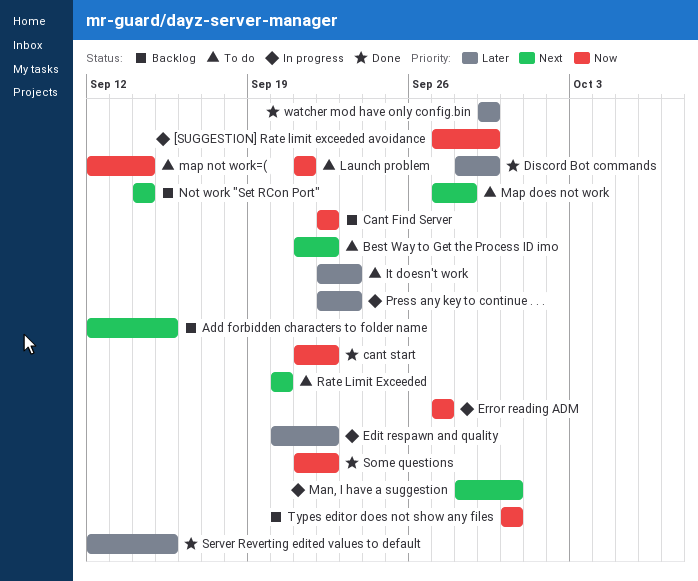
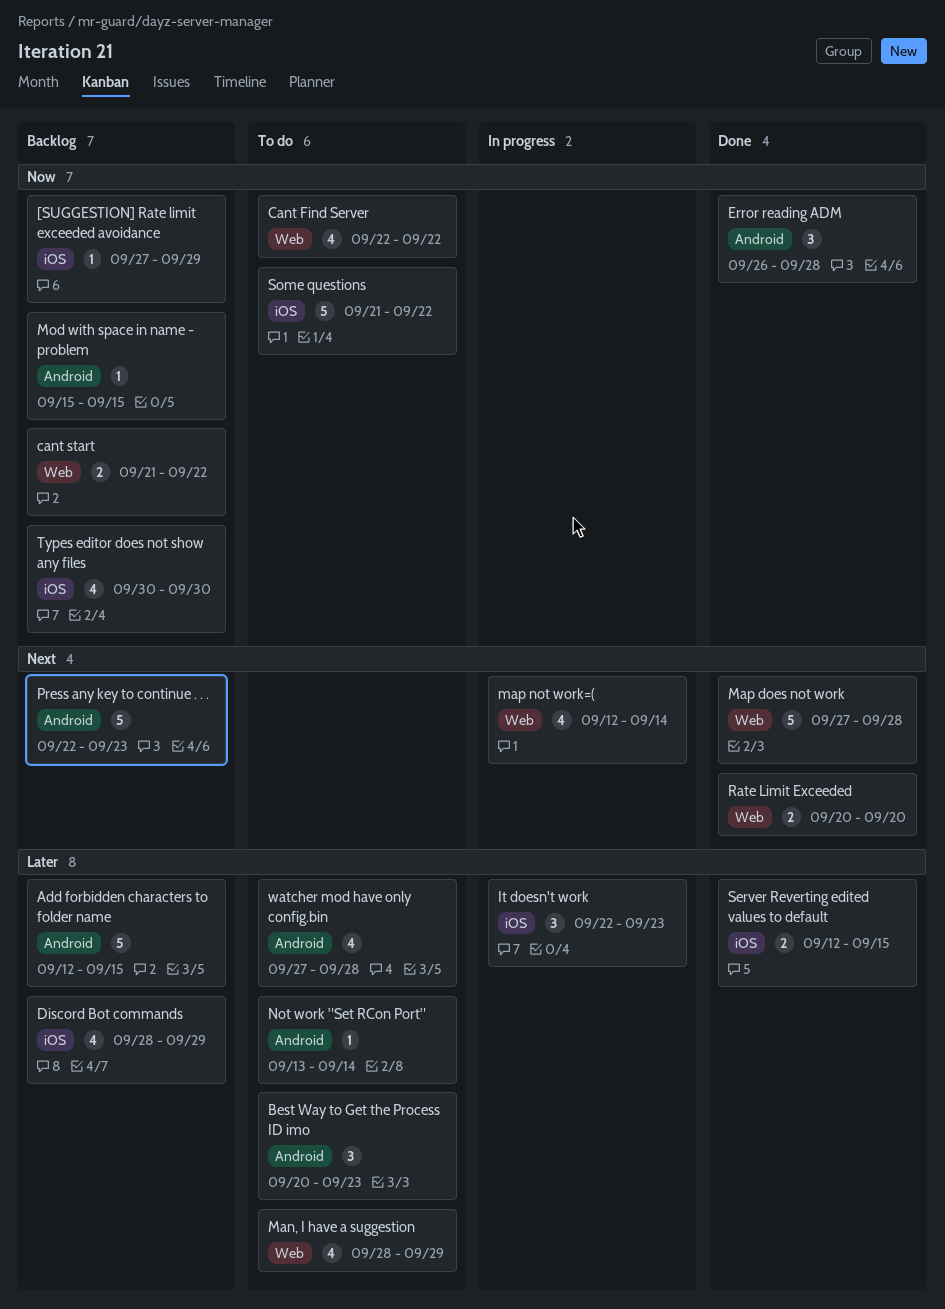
[SUGGESTION] Rate limit exceeded avoidance, status: In progress -> Backlog
Add forbidden characters to folder name, priority: Next -> Later
Best Way to Get the Process ID imo, priority: Next -> Later
Best Way to Get the Process ID imo, start: Sep 21 -> Sep 20
Best Way to Get the Process ID imo, due: Sep 22 -> Sep 23
Cant Find Server, status: Backlog -> To do
cant start, status: Done -> Backlog
Discord Bot commands, status: Done -> Backlog
Edit respawn and quality: present -> none
Error reading ADM, status: In progress -> Done
Error reading ADM, start: Sep 27 -> Sep 26
Error reading ADM, due: Sep 27 -> Sep 28
It doesn't work, status: To do -> In progress
Launch problem: present -> none
Man, I have a suggestion, status: In progress -> To do
Man, I have a suggestion, priority: Next -> Later
Man, I have a suggestion, due: Sep 30 -> Sep 29
Map does not work, status: To do -> Done
map not work=(, status: To do -> In progress
map not work=(, priority: Now -> Next
Mod with space in name - problem: none -> present
Not work "Set RCon Port", status: Backlog -> To do
Not work "Set RCon Port", priority: Next -> Later
Not work "Set RCon Port", start: Sep 14 -> Sep 13
Press any key to continue . . ., status: In progress -> Backlog
Press any key to continue . . ., priority: Later -> Next
Rate Limit Exceeded, status: To do -> Done
Some questions, status: Done -> To do
watcher mod have only config.bin, status: Done -> To do
watcher mod have only config.bin, start: Sep 29 -> Sep 27
watcher mod have only config.bin, due: Sep 29 -> Sep 28

